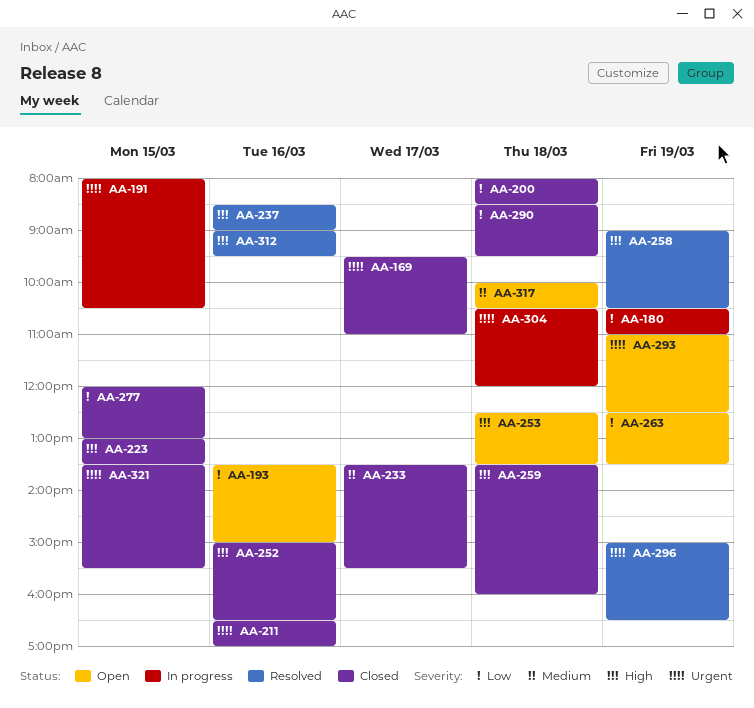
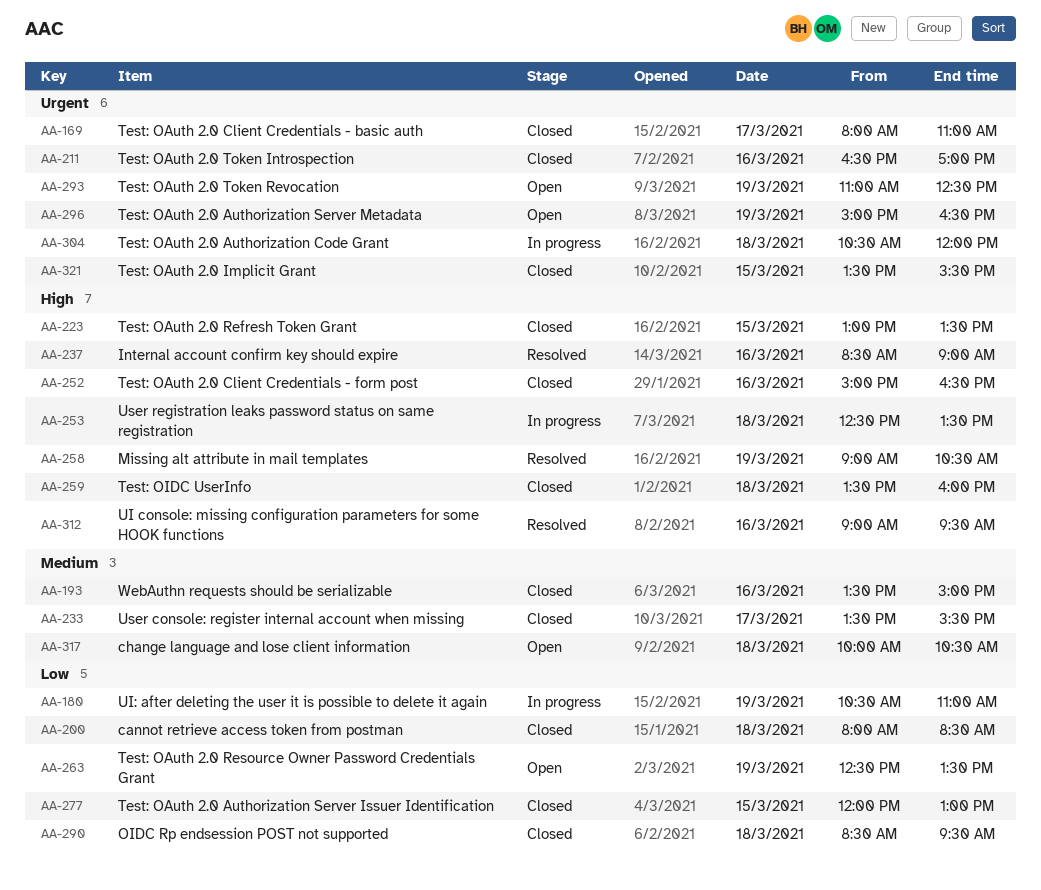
AA-169, begins: 09:30 -> 08:00
AA-191: present -> none
AA-193, status: Open -> Closed
AA-193, priority: Low -> Medium
AA-253, status: Open -> In progress
AA-296, status: Resolved -> Open

